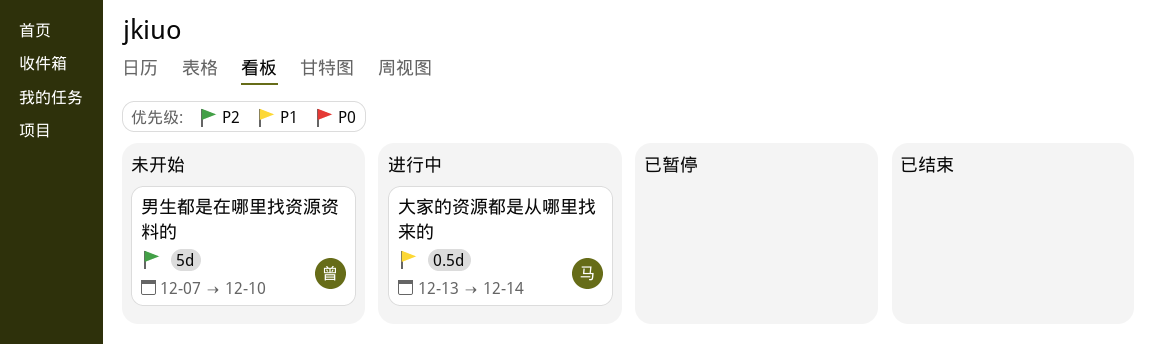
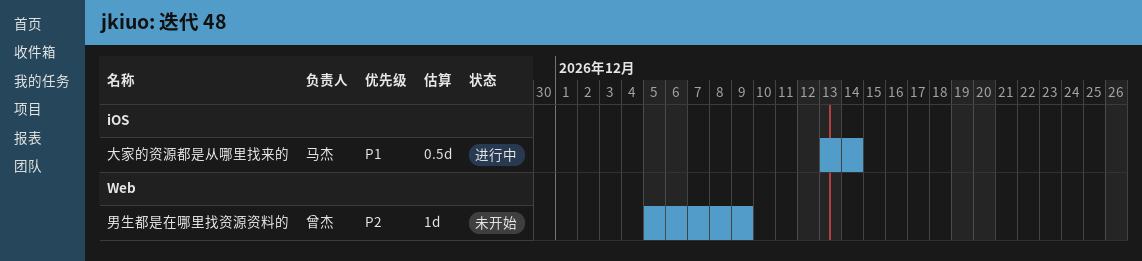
男生都是在哪里找资源资料的, estimate: 5d -> 1d
男生都是在哪里找资源资料的, start: Dec 7 -> Dec 5
男生都是在哪里找资源资料的, due: Dec 10 -> Dec 9

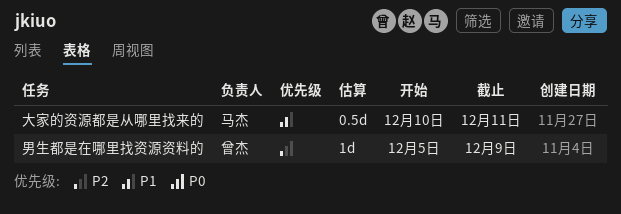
大家的资源都是从哪里找来的, start: Dec 13 -> Dec 10
大家的资源都是从哪里找来的, due: Dec 14 -> Dec 11

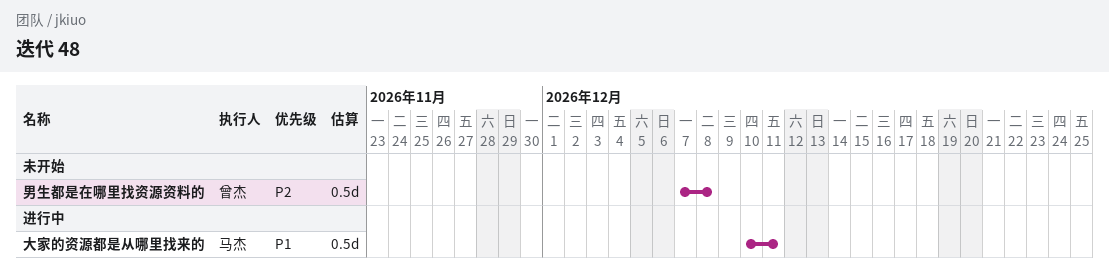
男生都是在哪里找资源资料的, estimate: 1d -> 0.5d
男生都是在哪里找资源资料的, start: Dec 5 -> Dec 7
男生都是在哪里找资源资料的, due: Dec 9 -> Dec 8

